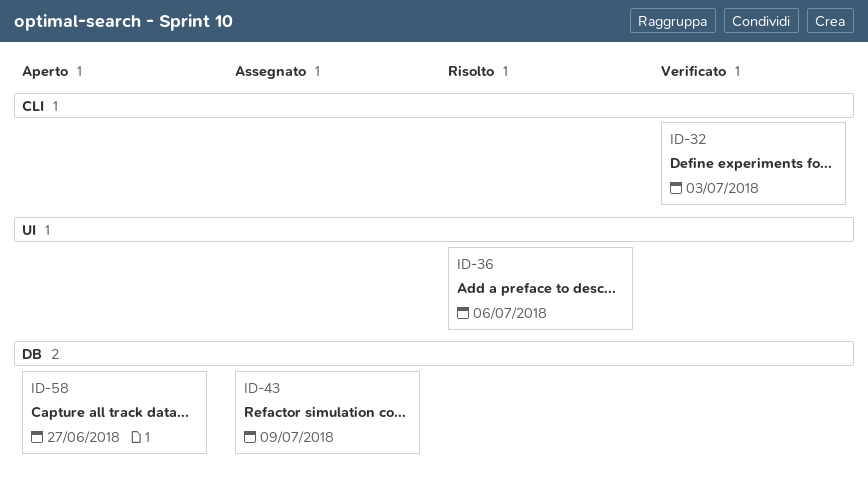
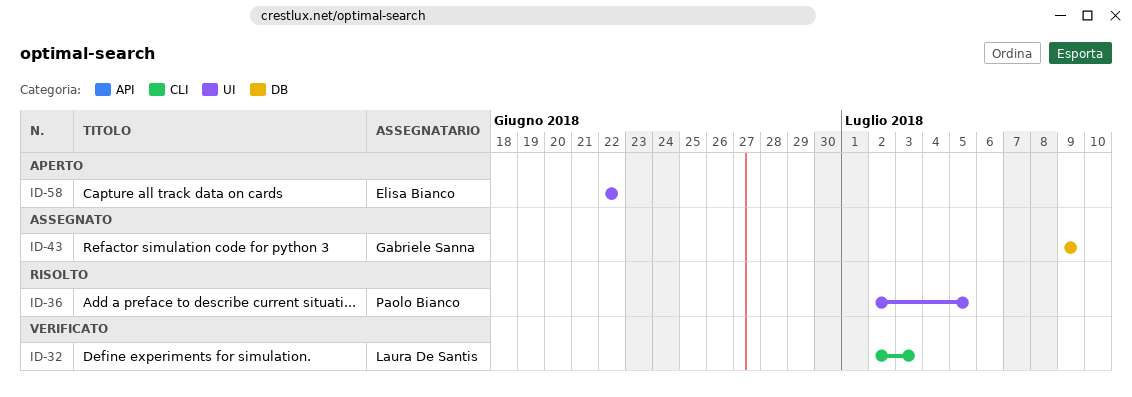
ID-36, due: Jul 6 -> Jul 5
ID-58, label: DB -> UI
ID-58, due: Jun 27 -> Jun 22

